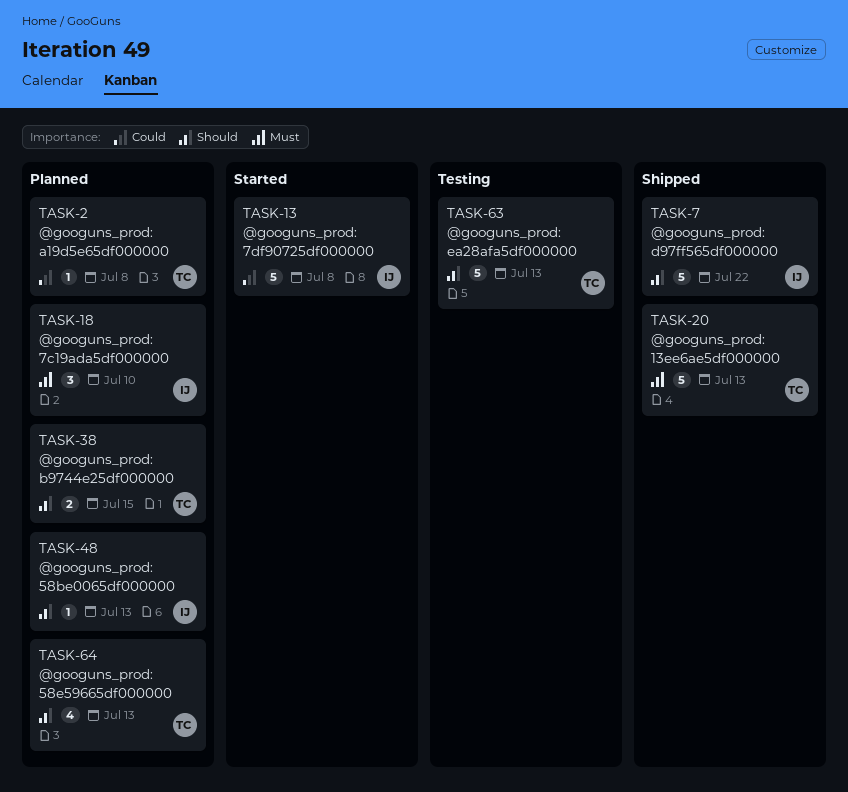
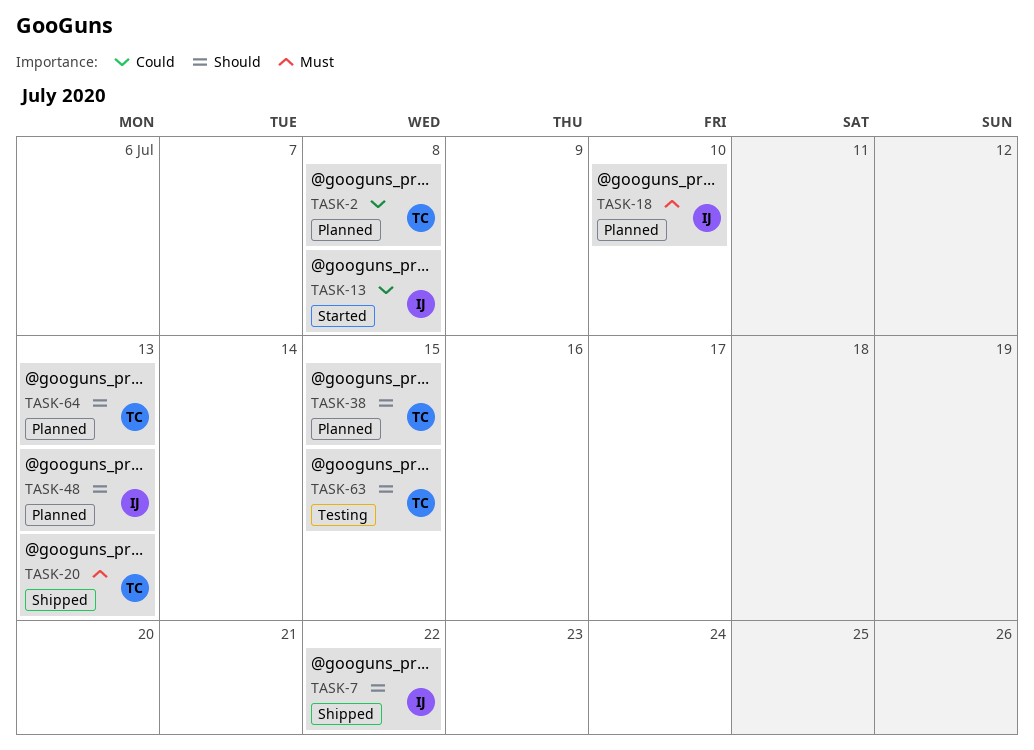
TASK-63, due: Jul 13 -> Jul 15

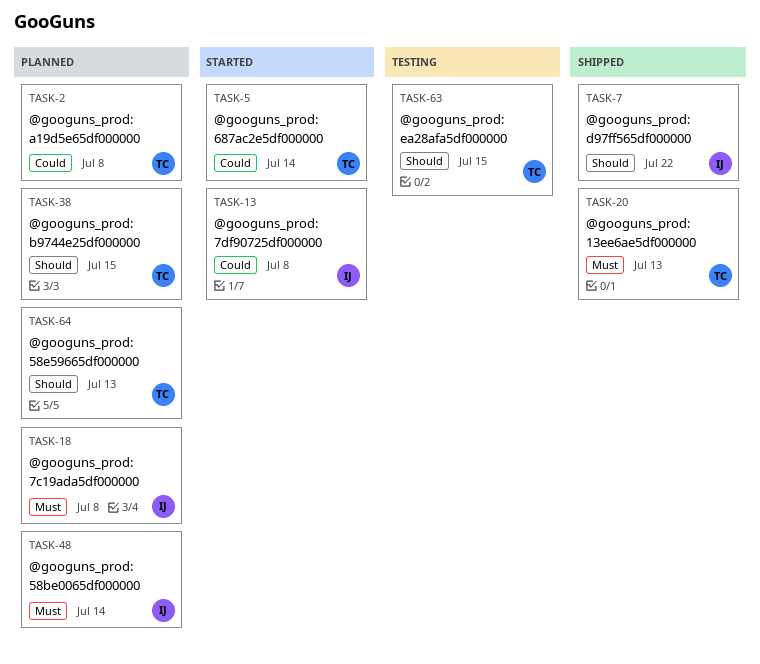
TASK-5: none -> present
TASK-18, due: Jul 10 -> Jul 8
TASK-48, priority: Should -> Must
TASK-48, due: Jul 13 -> Jul 14

